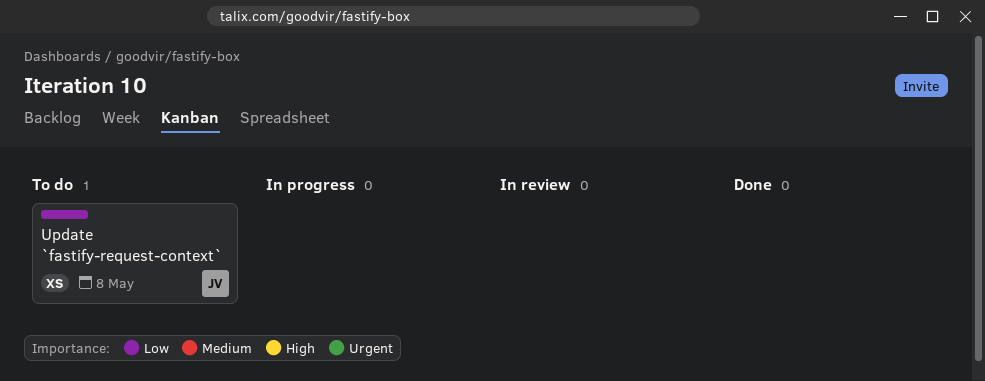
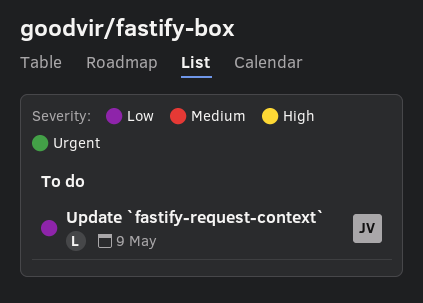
Update `fastify-request-context`, estimate: XS -> L
Update `fastify-request-context`, due: May 8 -> May 9

